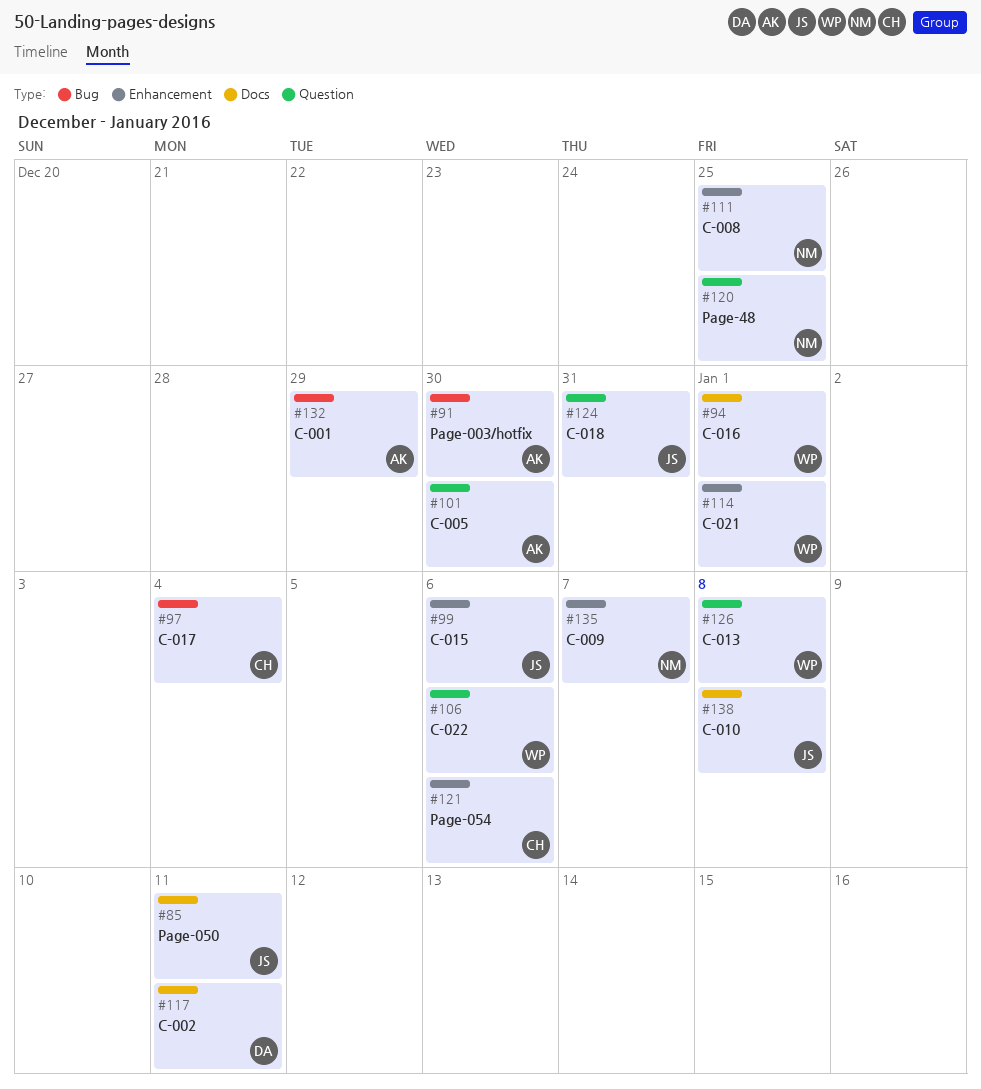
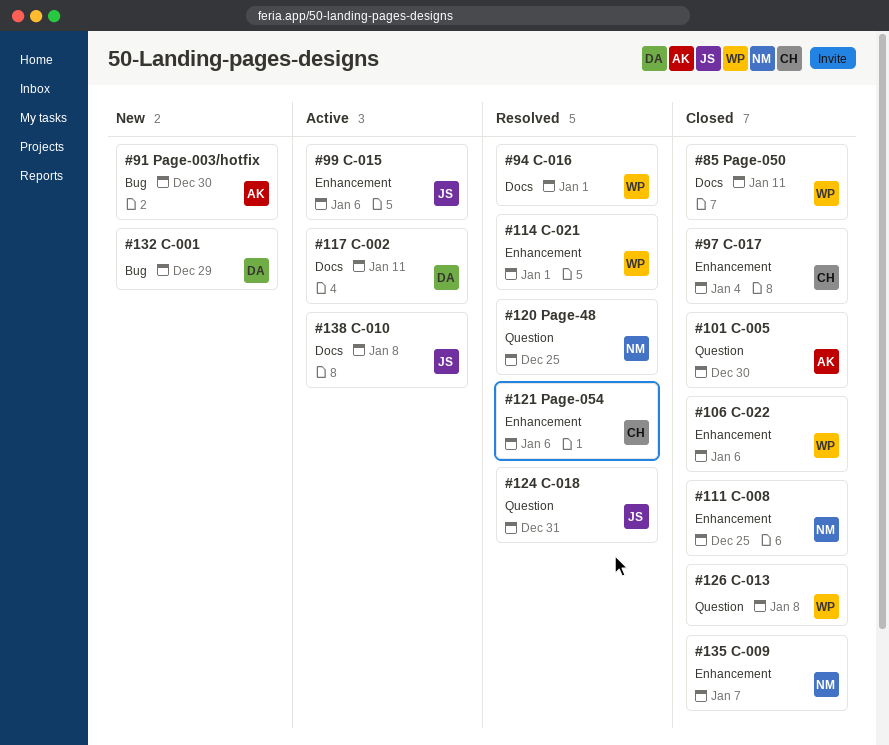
#85, owner: JS -> WP
#97, label: Bug -> Enhancement
#106, label: Question -> Enhancement
#132, owner: AK -> DA

